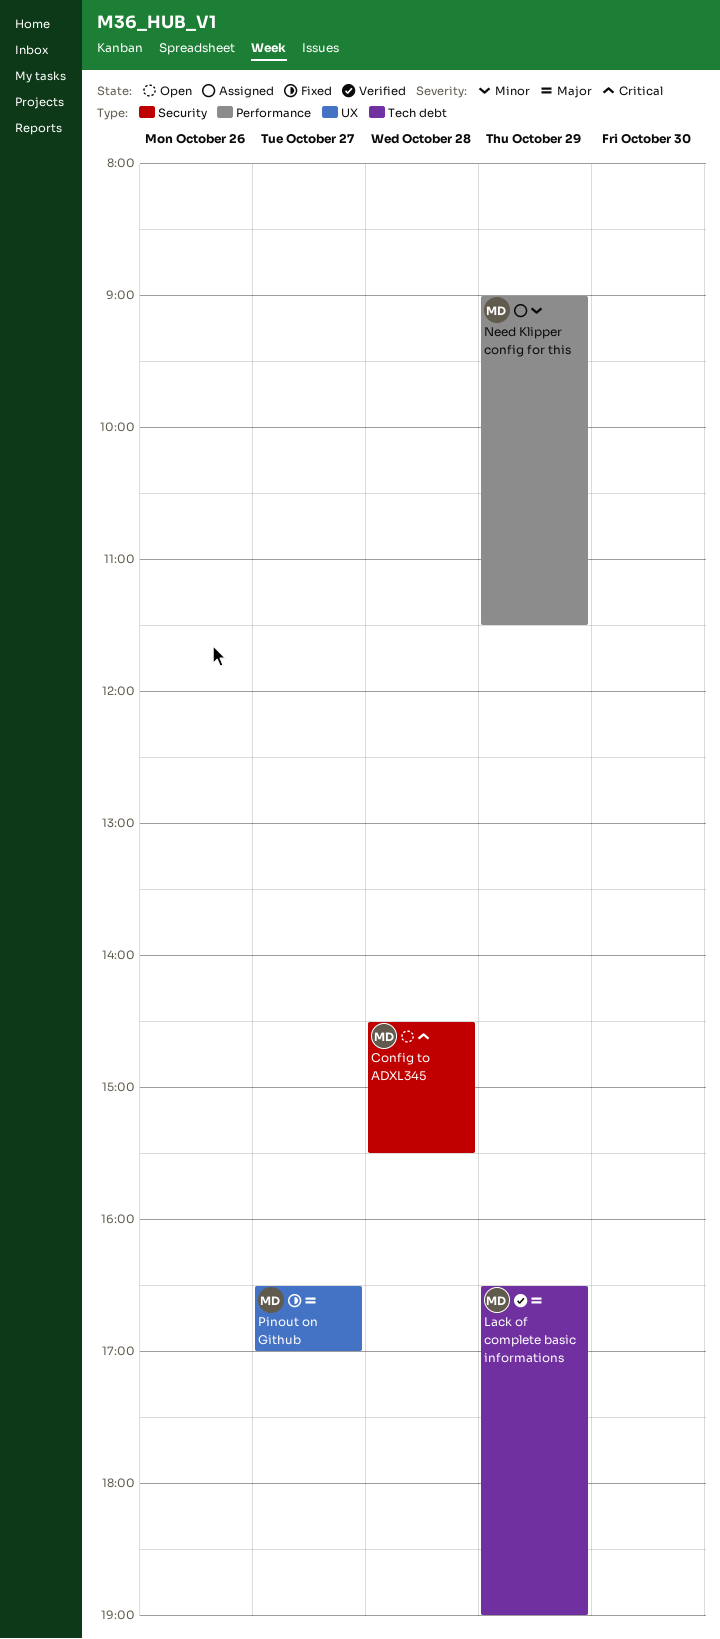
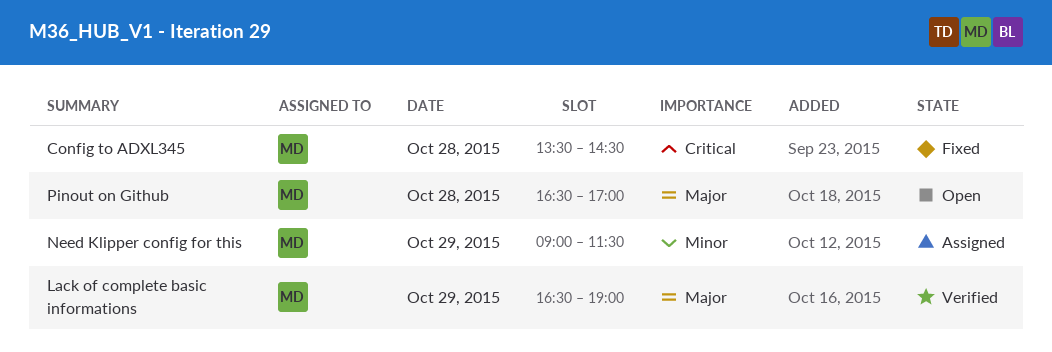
Config to ADXL345, status: Open -> Fixed
Config to ADXL345, begins: 14:30 -> 13:30
Config to ADXL345, ends: 15:30 -> 14:30
Pinout on Github, status: Fixed -> Open
Pinout on Github, day: Oct 27 -> Oct 28

